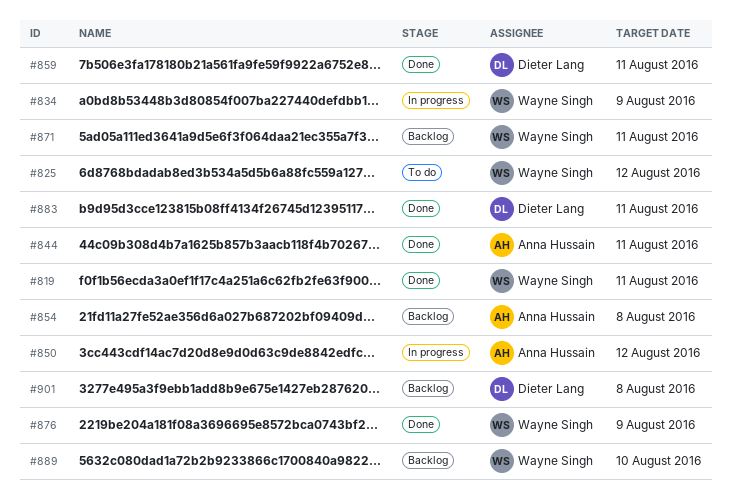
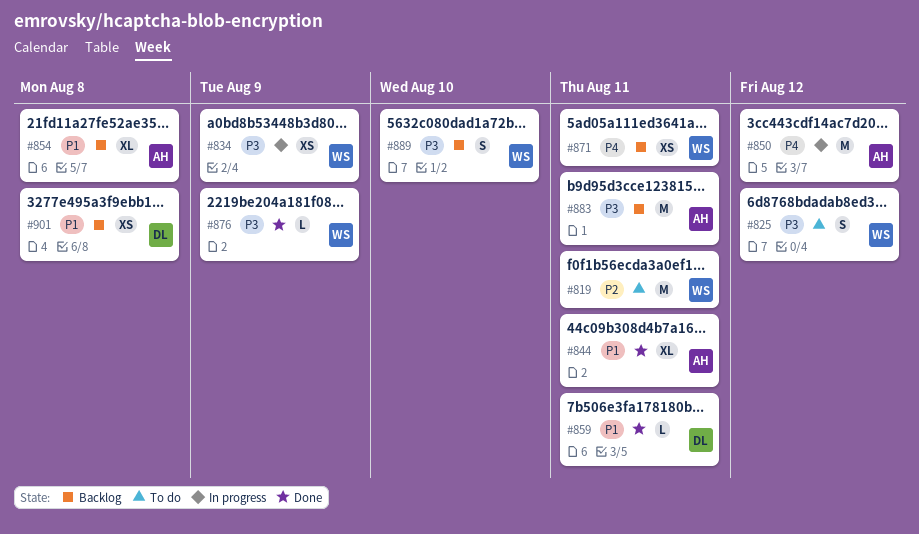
#819, status: Done -> To do
#883, status: Done -> Backlog
#883, owner: Dieter Lang -> Anna Hussain

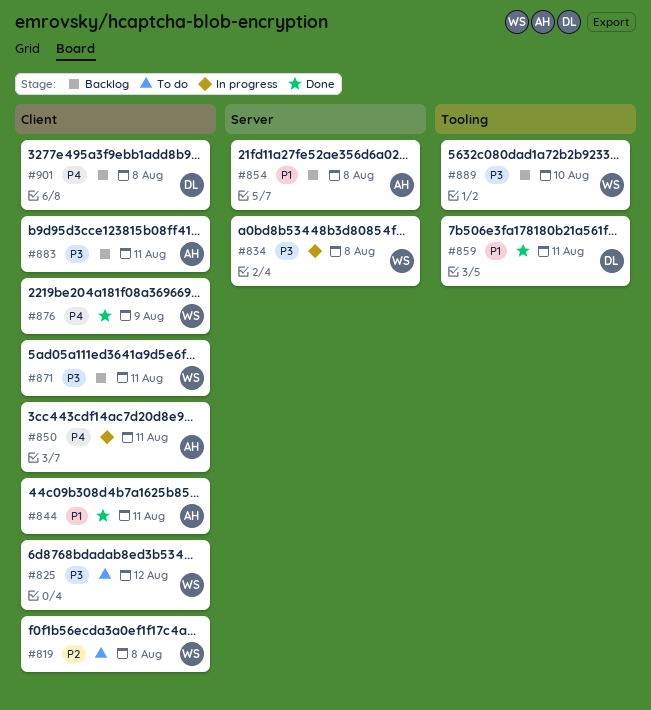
#819, due: Aug 11 -> Aug 8
#834, due: Aug 9 -> Aug 8
#850, due: Aug 12 -> Aug 11
#871, priority: P4 -> P3
#876, priority: P3 -> P4
#901, priority: P1 -> P4

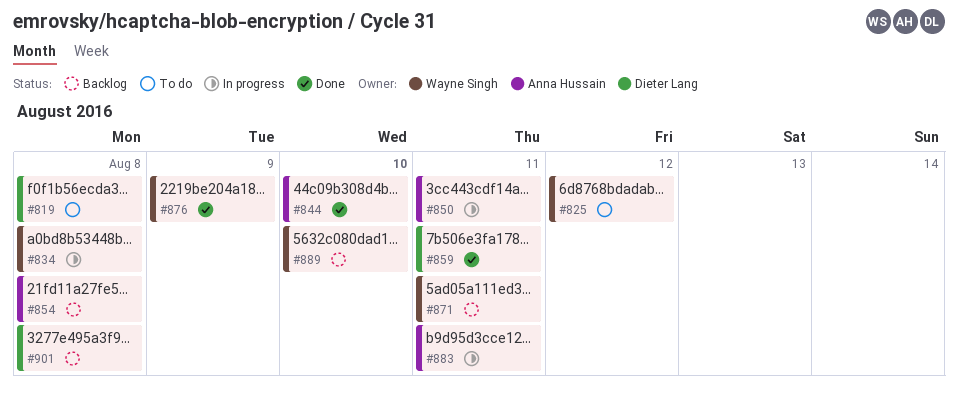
#819, owner: Wayne Singh -> Dieter Lang
#844, due: Aug 11 -> Aug 10
#883, status: Backlog -> In progress

